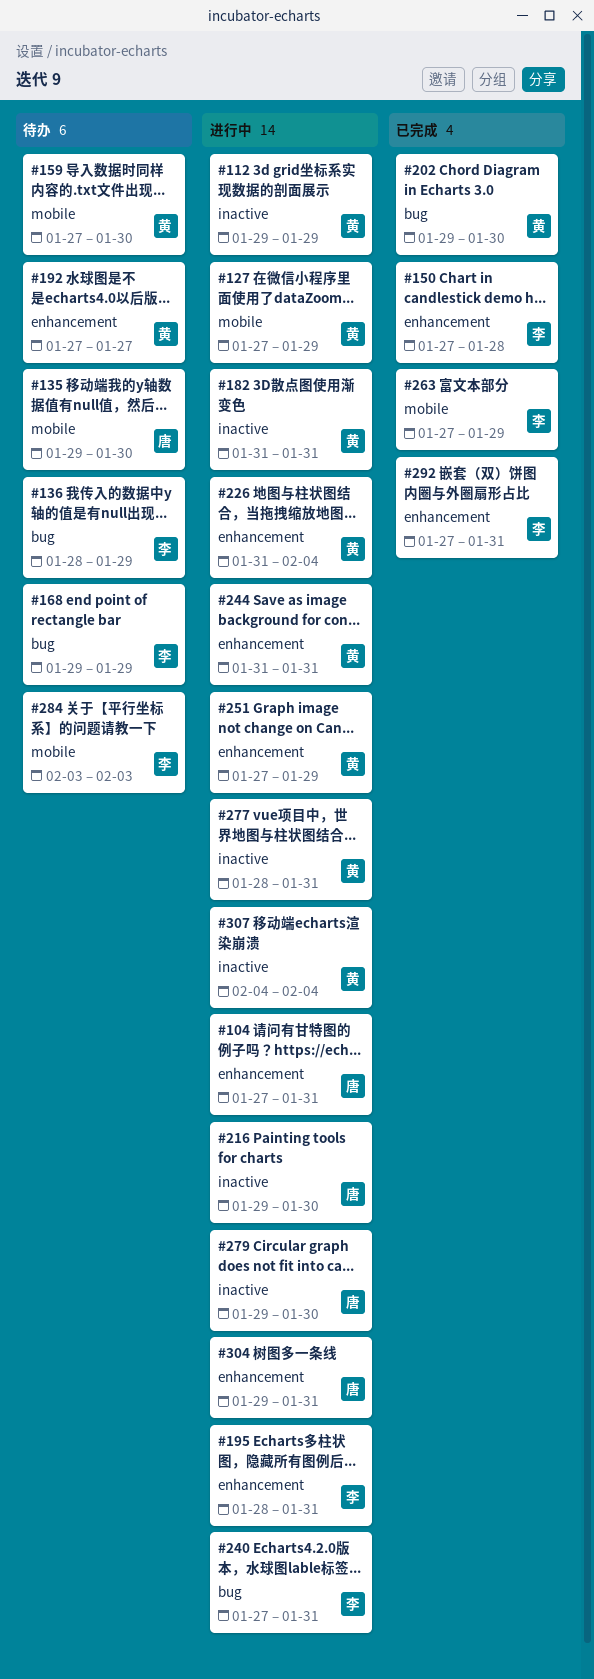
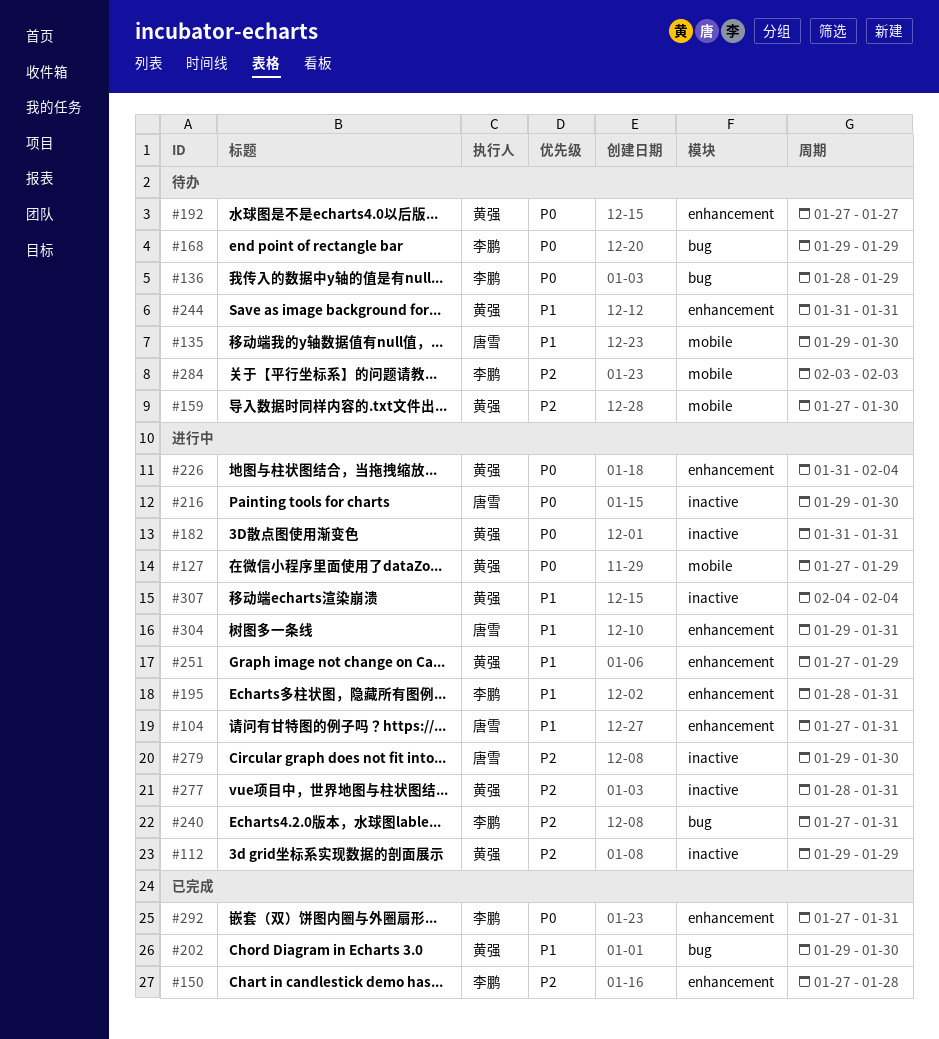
#244, status: 进行中 -> 待办
#263: present -> none

